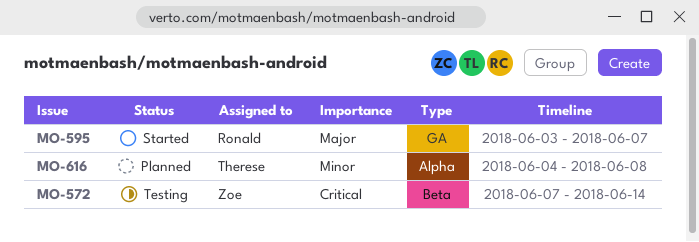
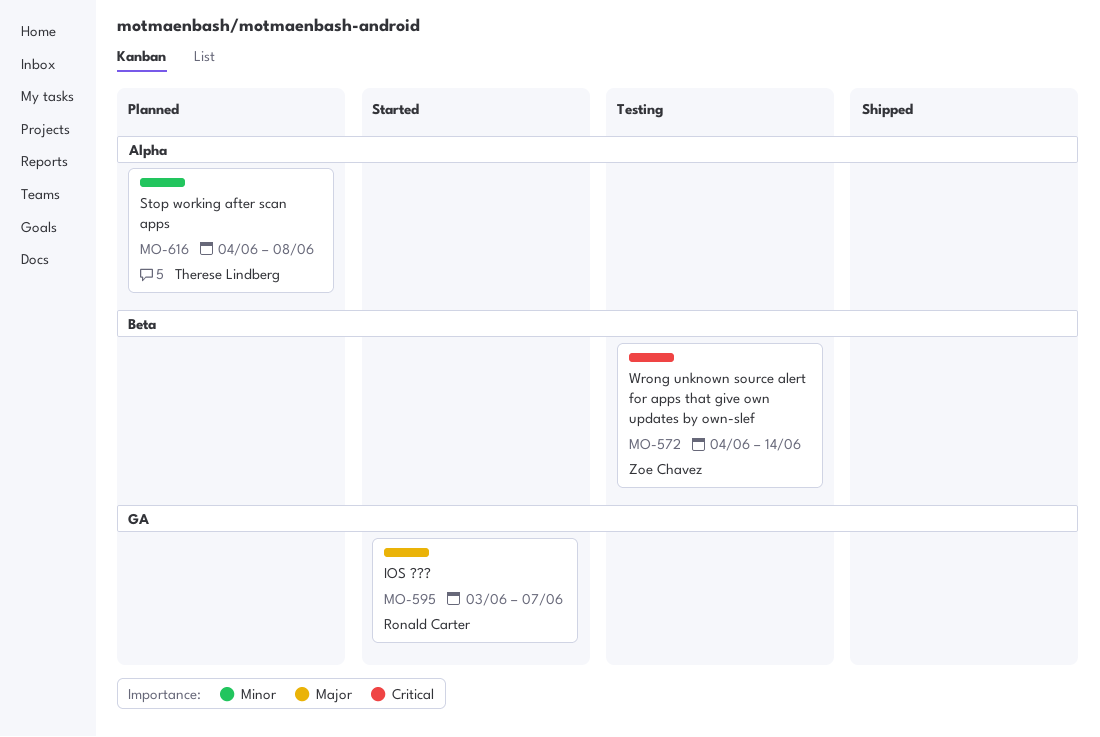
MO-572, start: Jun 7 -> Jun 4

